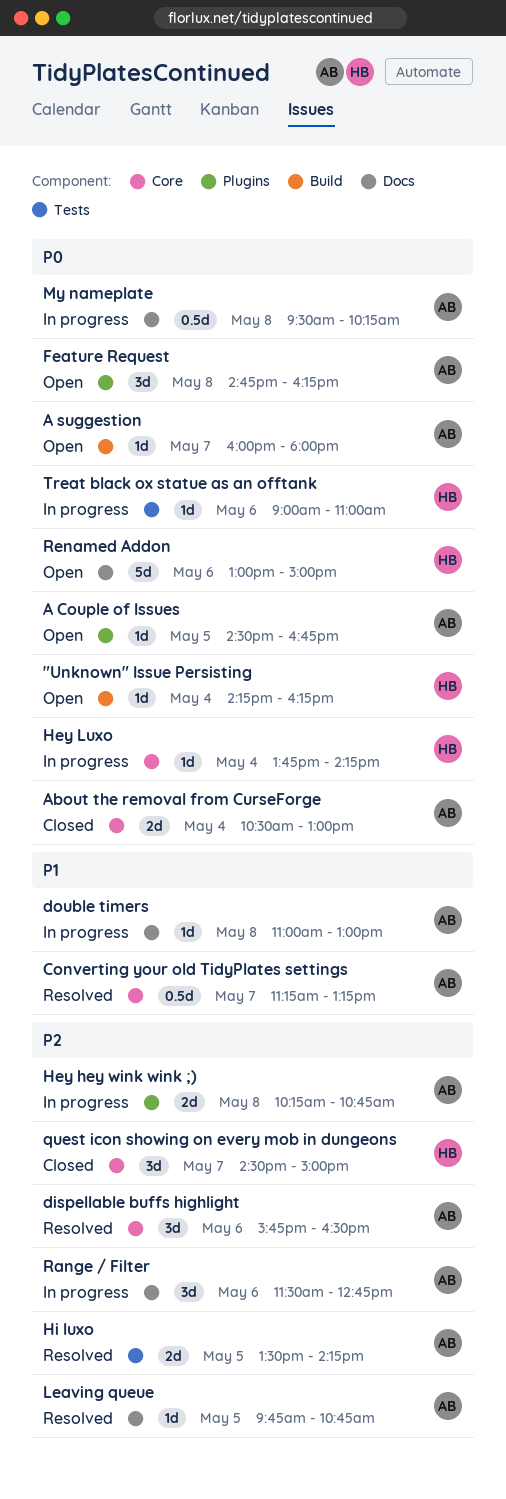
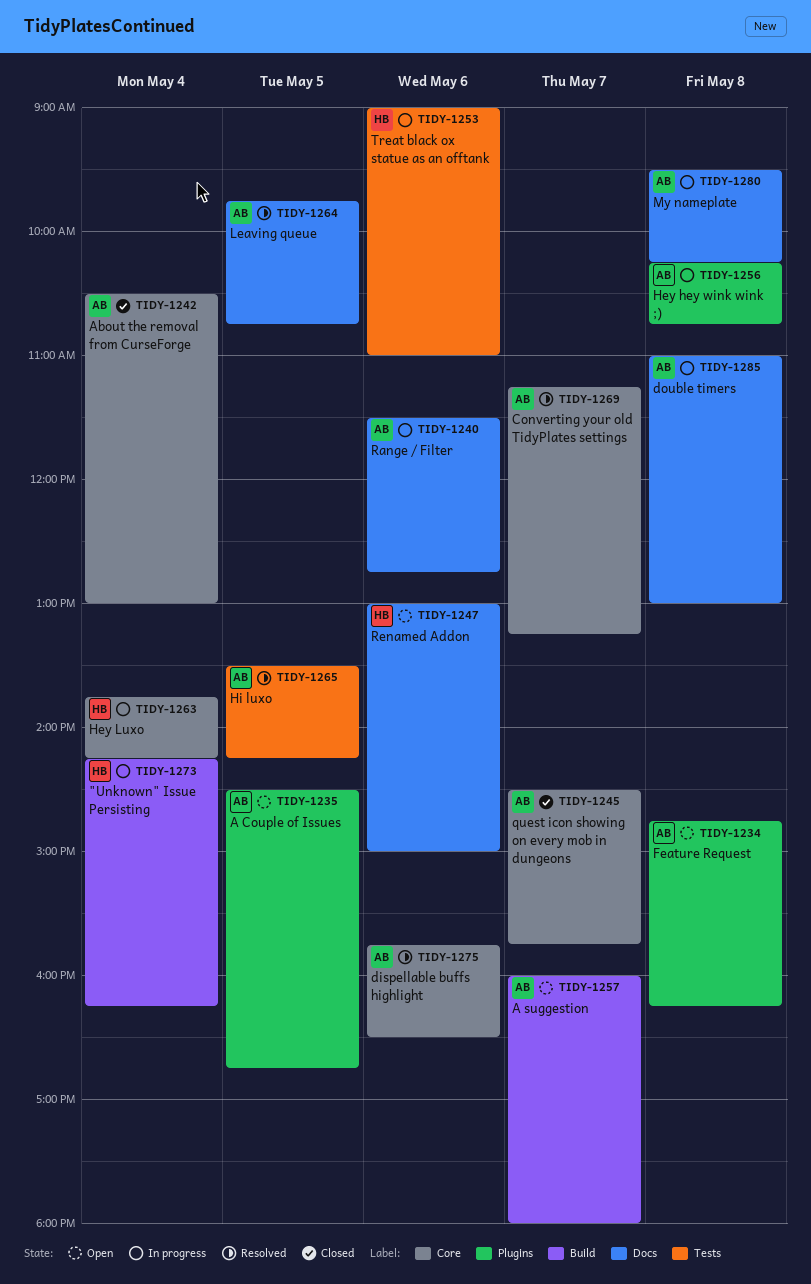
"Unknown" Issue Persisting, status: Open -> In progress
quest icon showing on every mob in dungeons, owner: HB -> AB
quest icon showing on every mob in dungeons, ends: 15:00 -> 15:45

